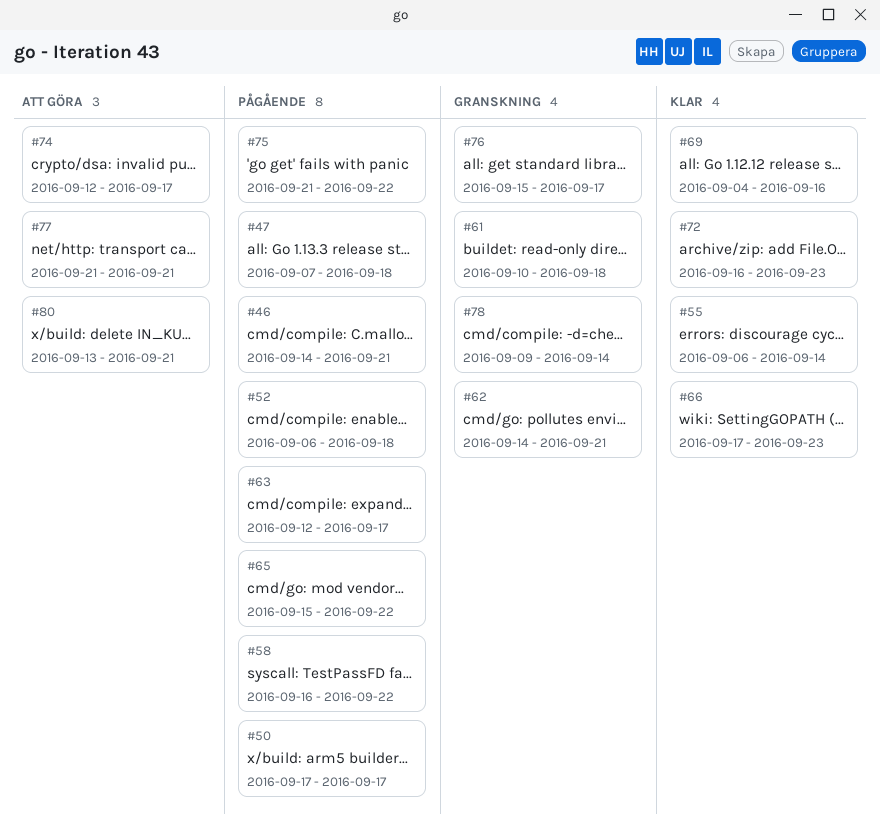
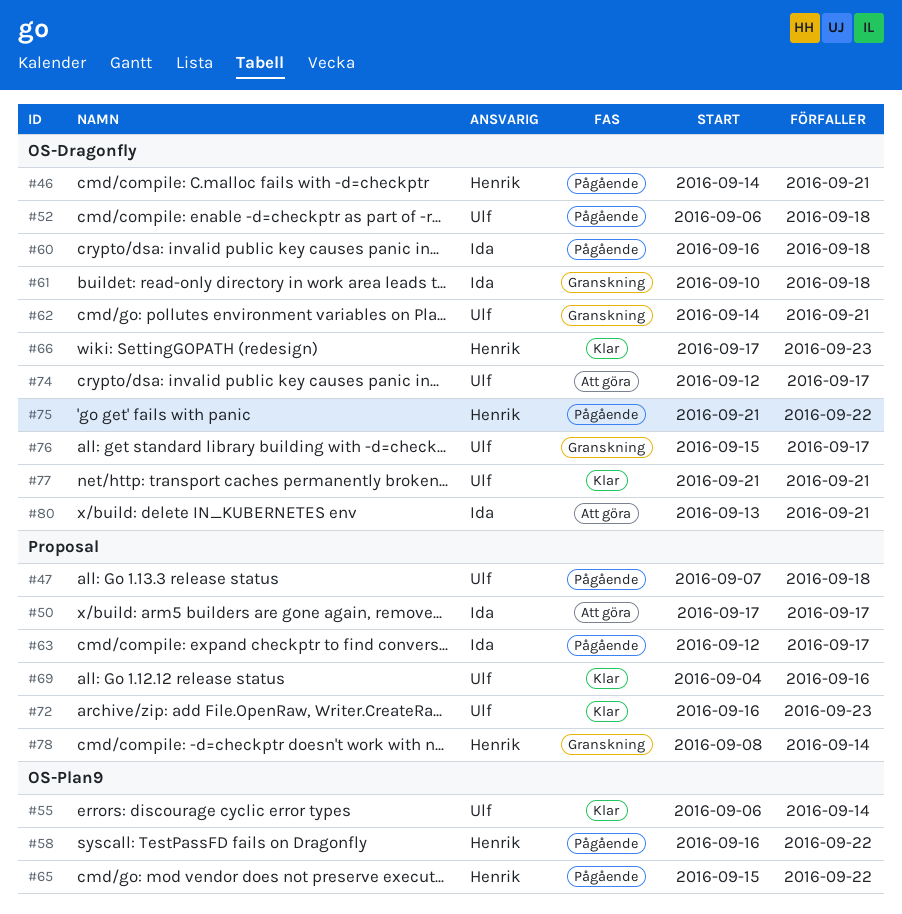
#50, status: Pågående -> Att göra
#60: none -> present
#77, status: Att göra -> Klar
#78, start: Sep 9 -> Sep 8

